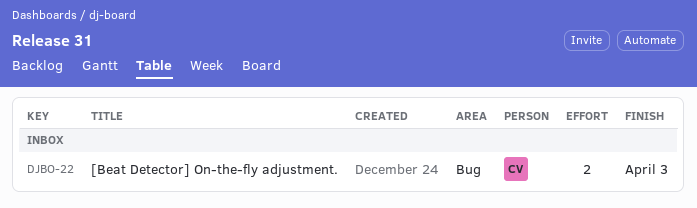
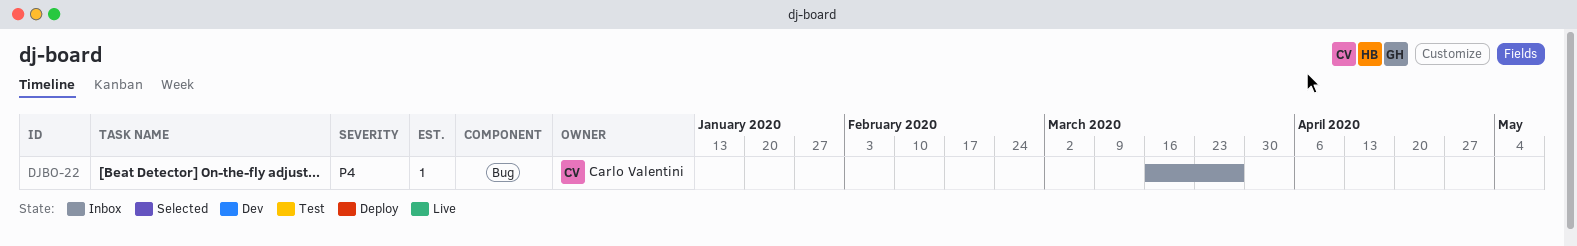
DJBO-22, estimate: 2 -> 1
DJBO-22, due: Apr 3 -> Mar 27

